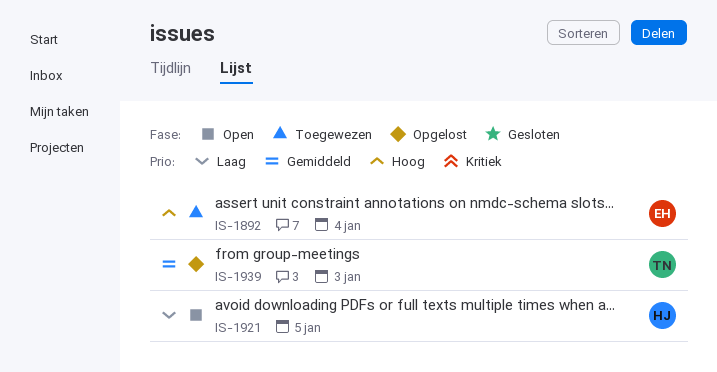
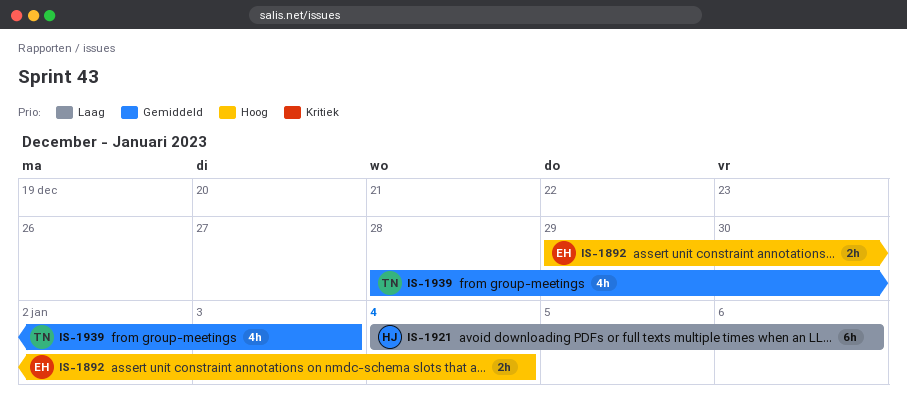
IS-1921, due: Jan 5 -> Jan 6

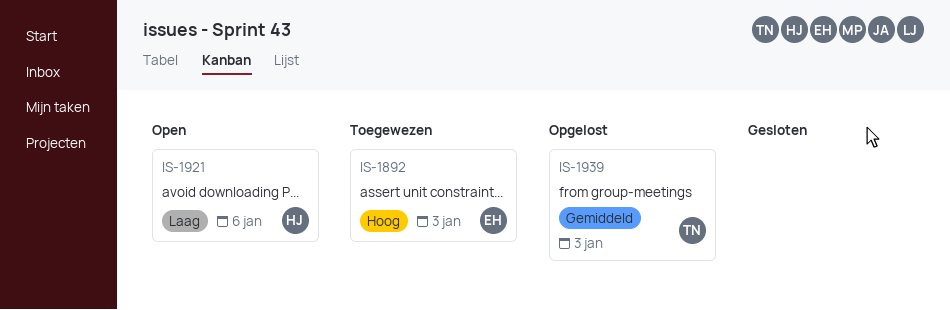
IS-1892, due: Jan 4 -> Jan 3

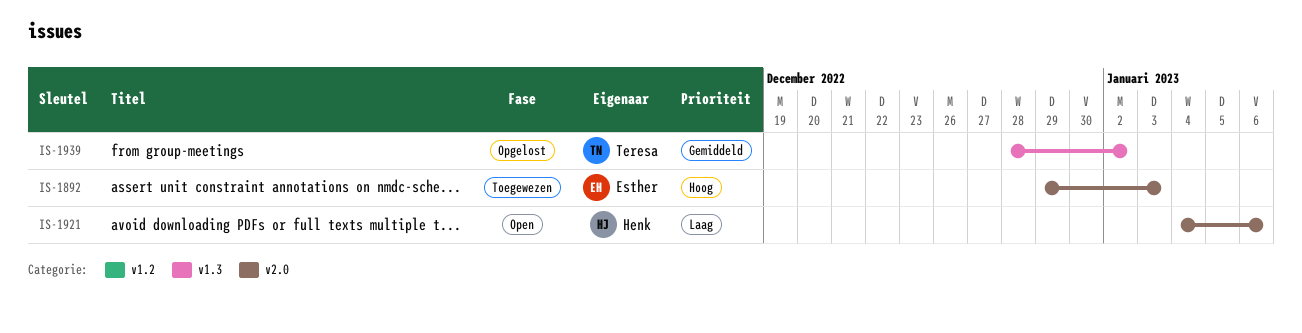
IS-1939, due: Jan 3 -> Jan 2

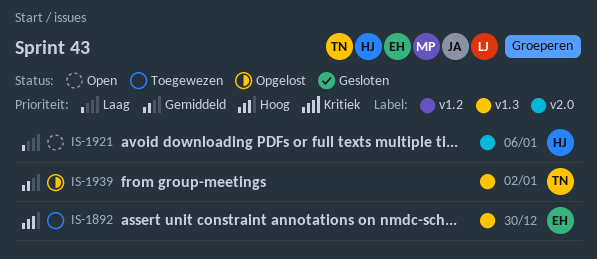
IS-1892, label: v2.0 -> v1.3
IS-1892, due: Jan 3 -> Dec 30

